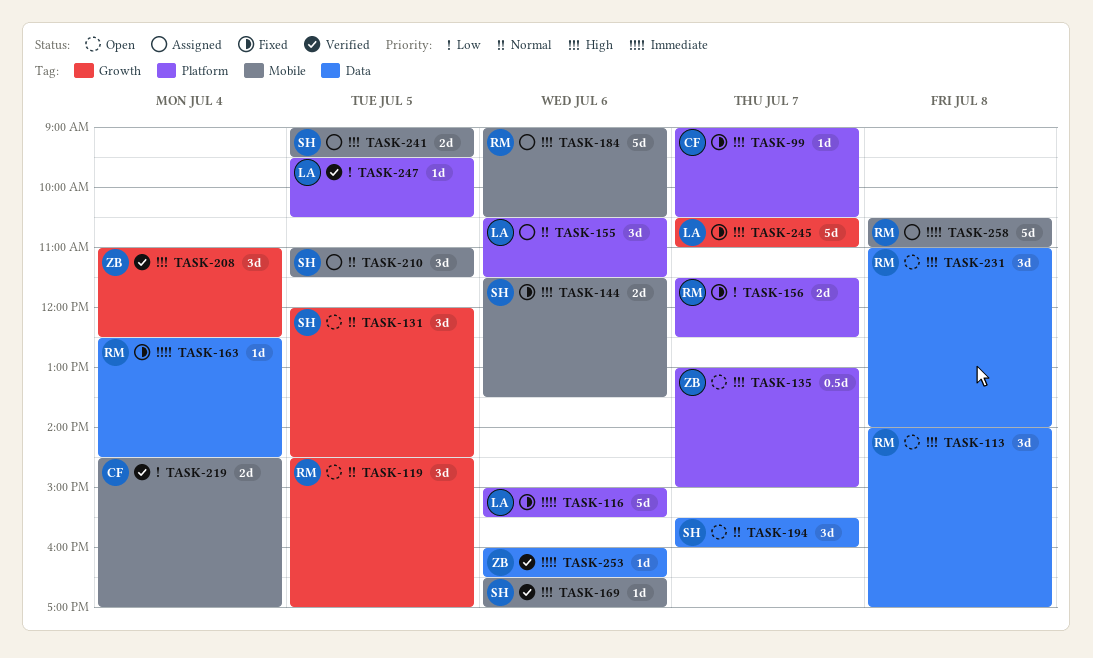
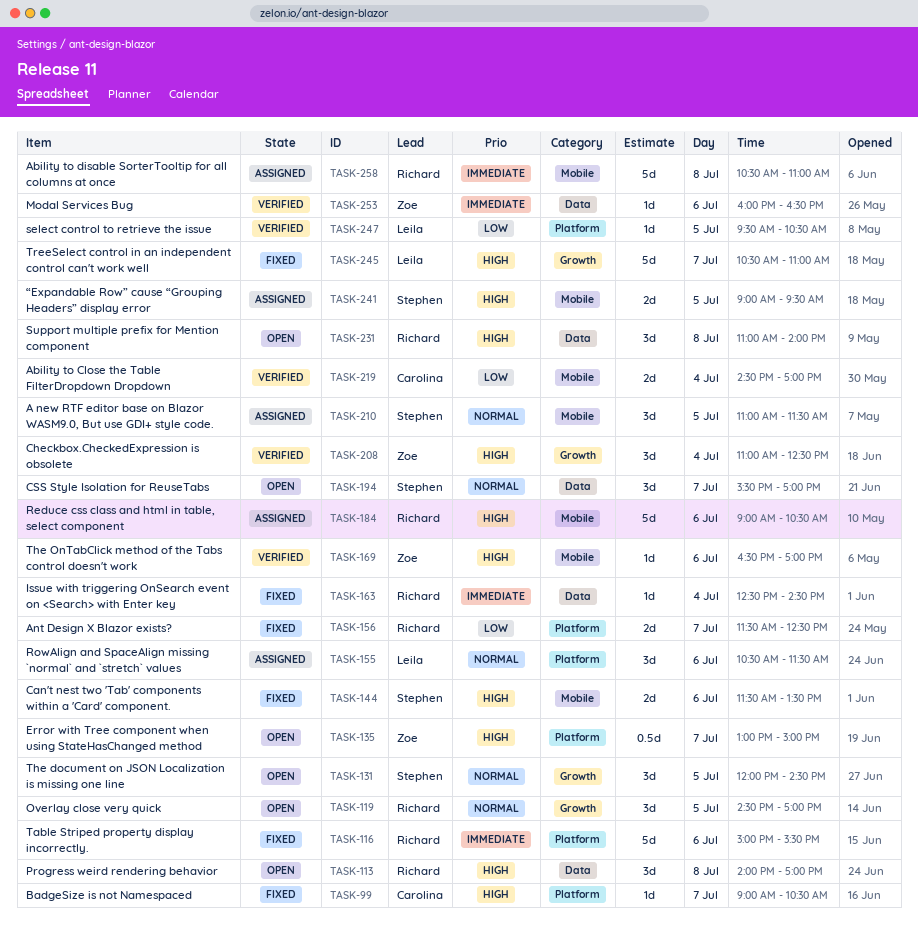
TASK-116, owner: Leila -> Richard
TASK-169, owner: Stephen -> Zoe
TASK-194, ends: 16:00 -> 17:00

